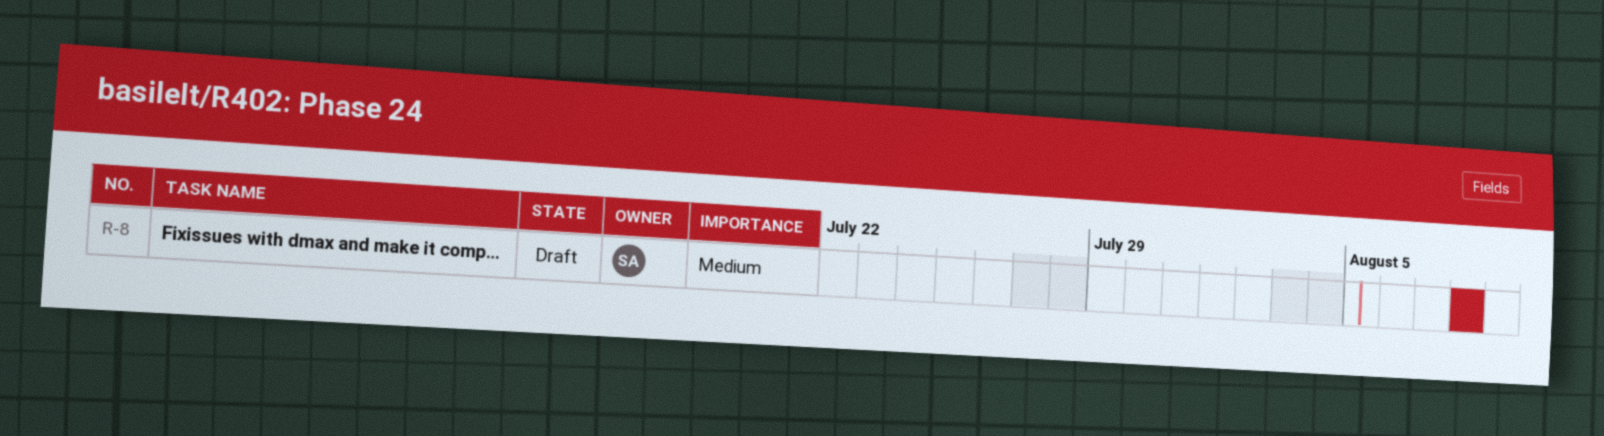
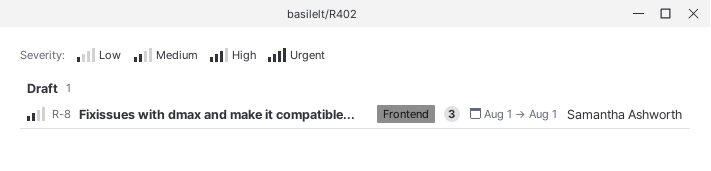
R-8, start: Aug 8 -> Aug 1
R-8, due: Aug 8 -> Aug 1

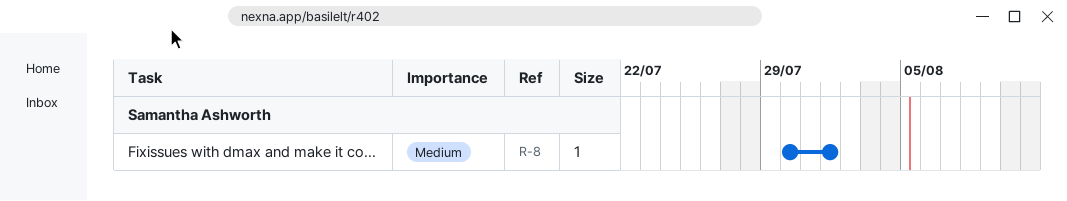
R-8, estimate: 3 -> 1
R-8, start: Aug 1 -> Jul 30

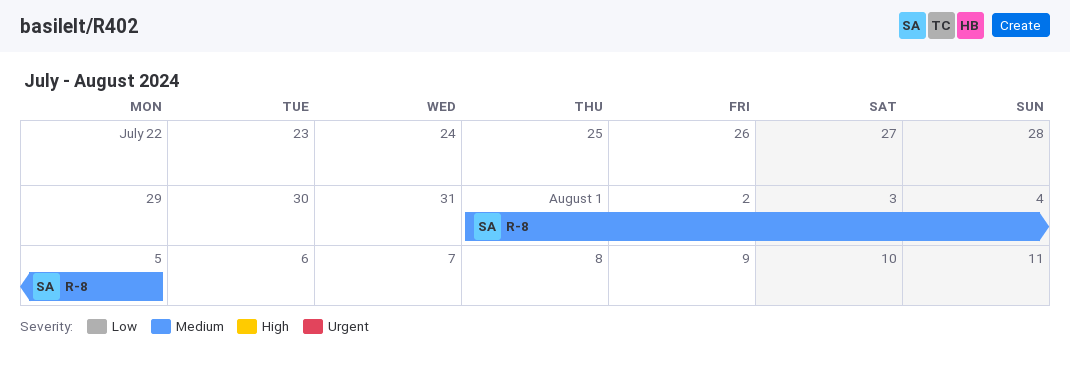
R-8, start: Jul 30 -> Aug 1
R-8, due: Aug 1 -> Aug 5

